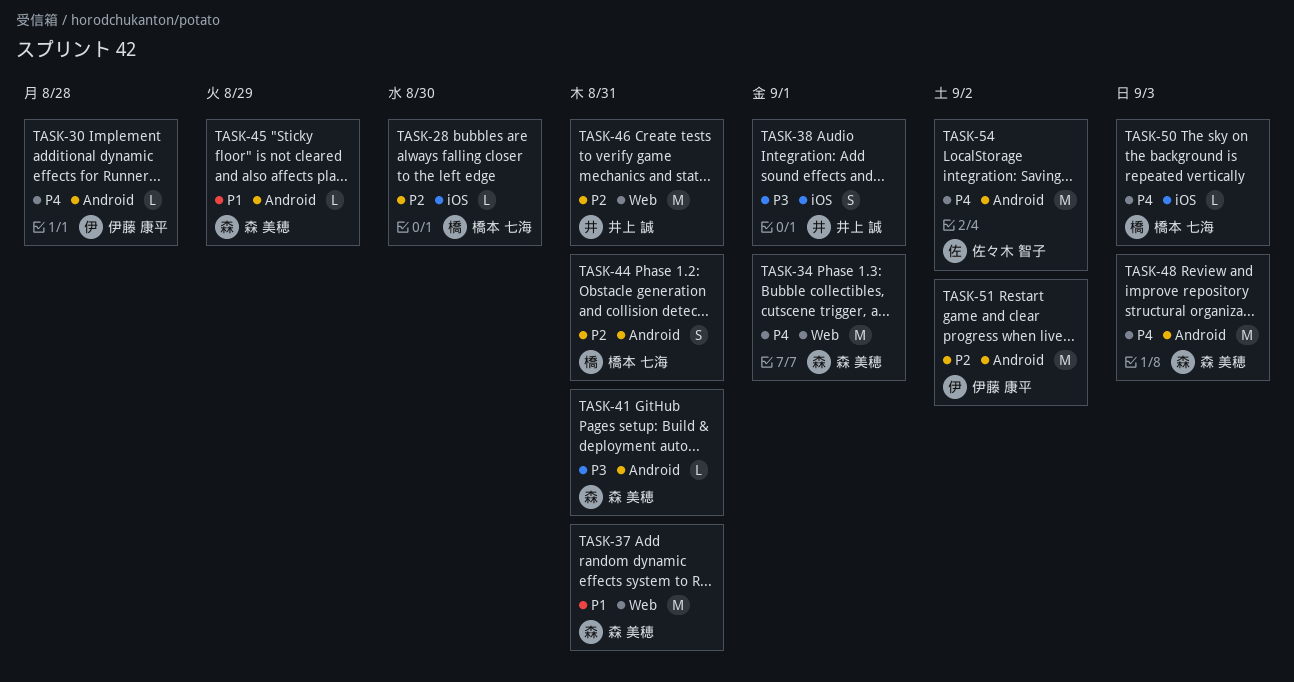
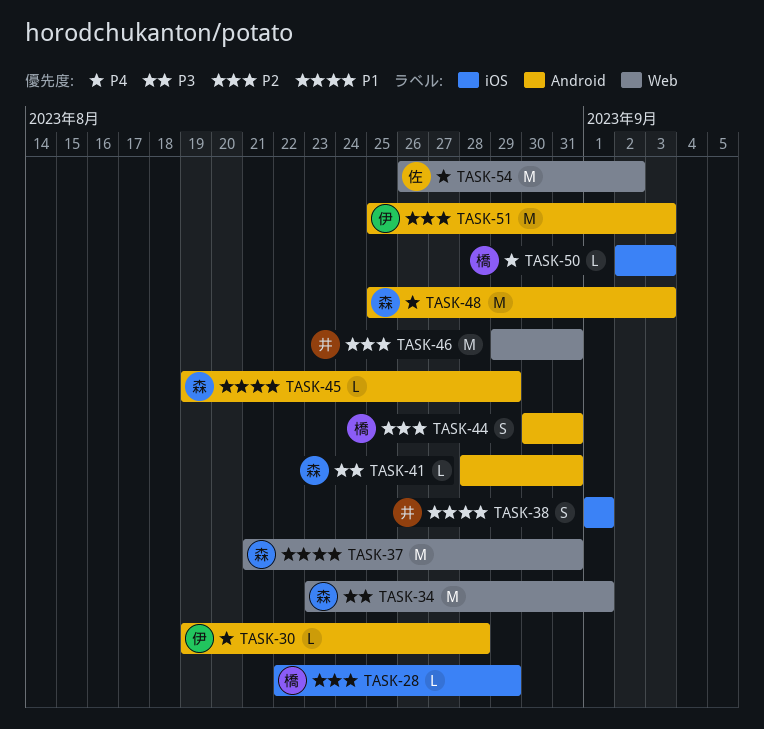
TASK-28, due: Aug 30 -> Aug 29
TASK-34, priority: P4 -> P3
TASK-38, priority: P3 -> P1
TASK-51, due: Sep 2 -> Sep 3
TASK-54, label: Android -> Web

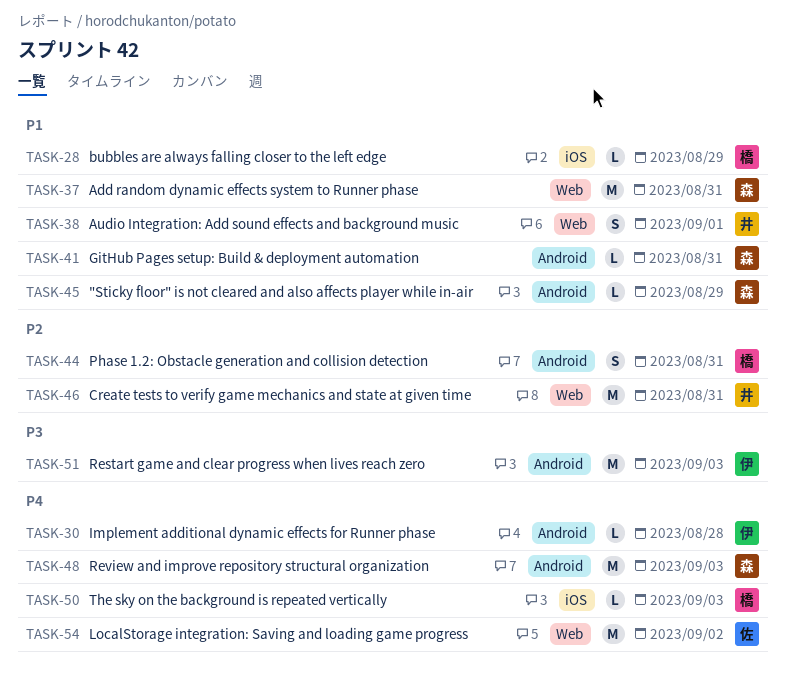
TASK-28, priority: P2 -> P1
TASK-34: present -> none
TASK-38, label: iOS -> Web
TASK-41, priority: P3 -> P1
TASK-51, priority: P2 -> P3

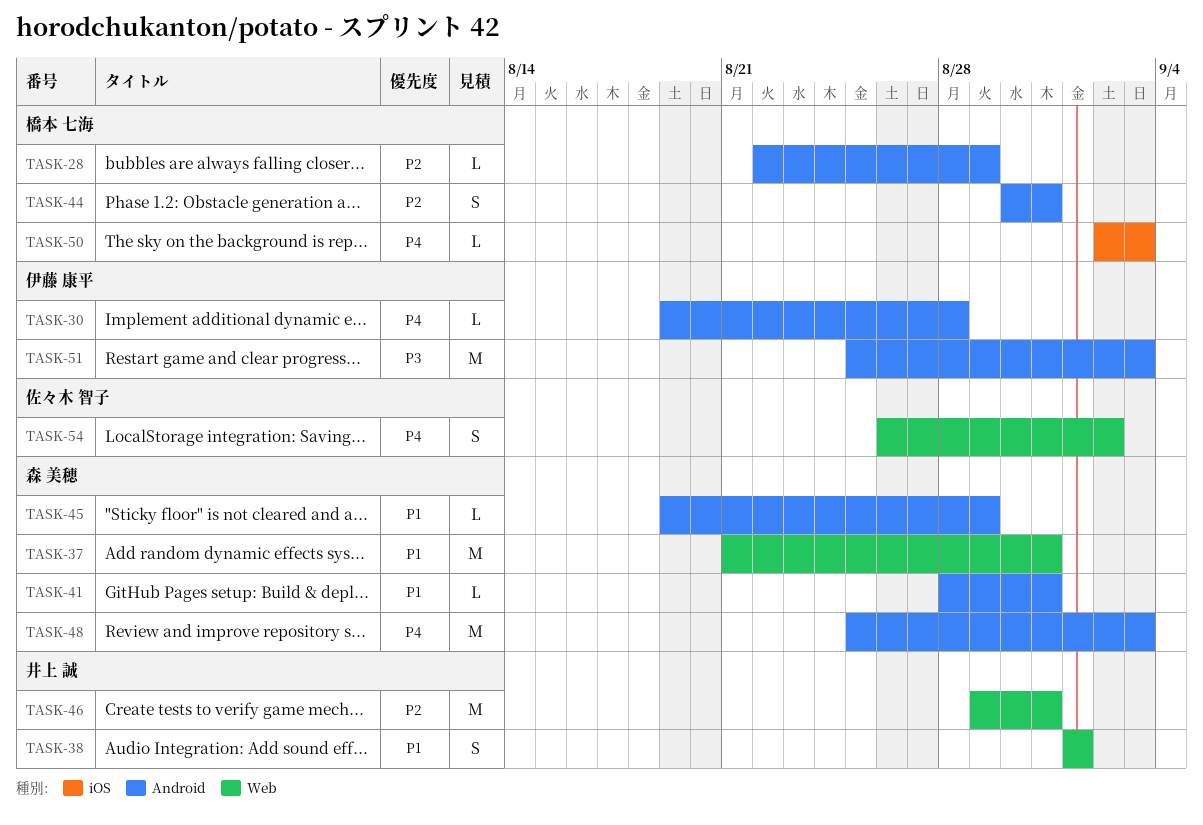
TASK-28, priority: P1 -> P2
TASK-28, label: iOS -> Android
TASK-54, estimate: M -> S

